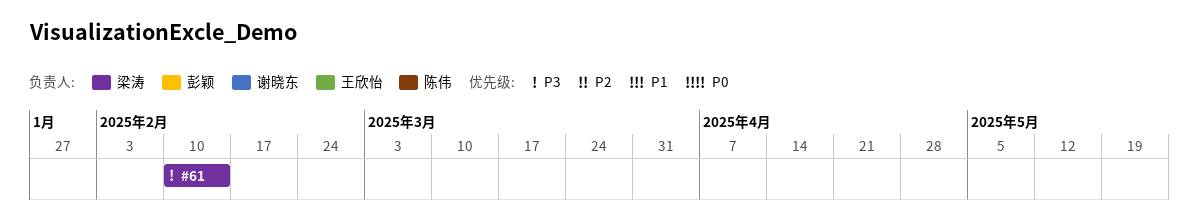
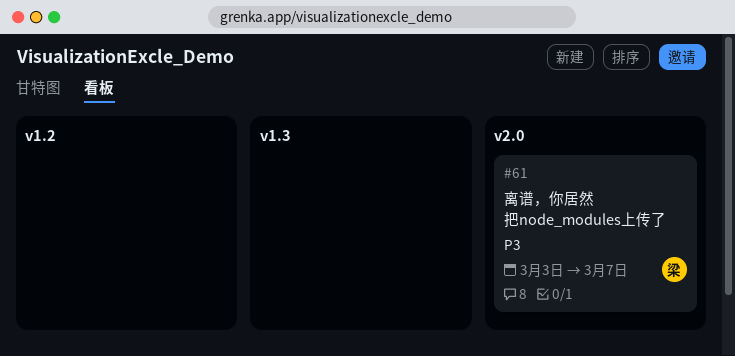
#61, start: Feb 10 -> Mar 3
#61, due: Feb 14 -> Mar 7

